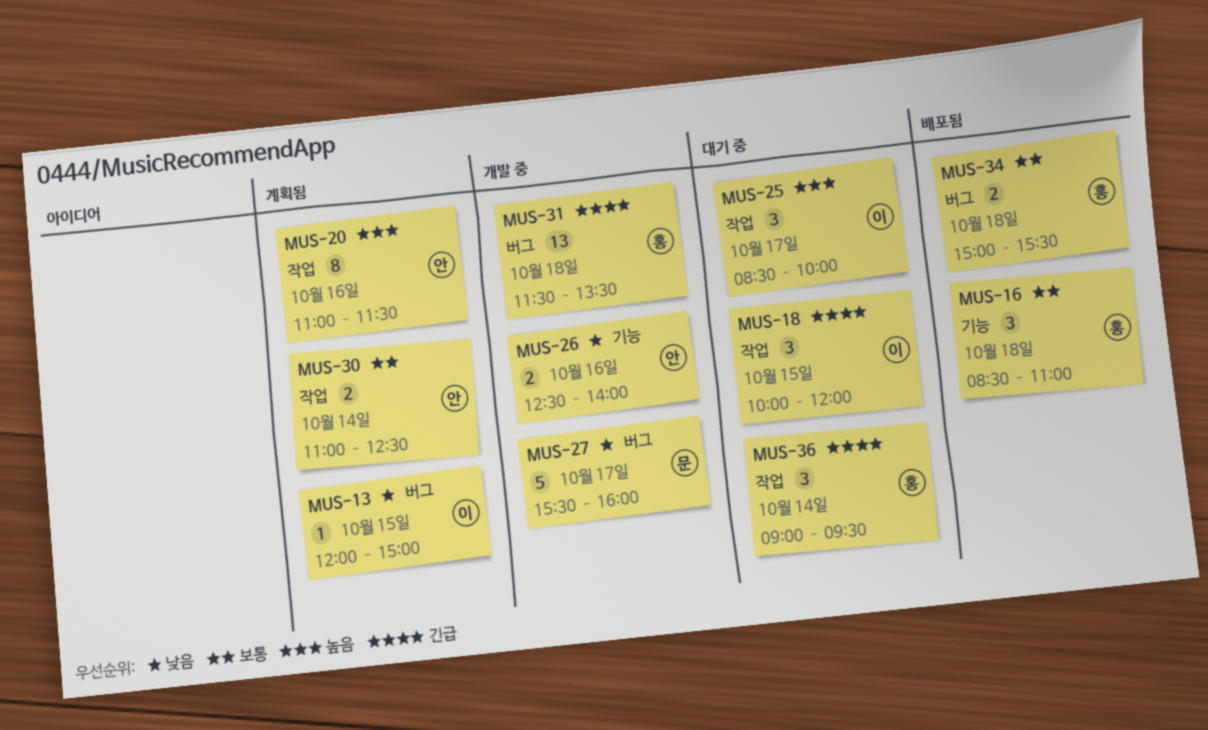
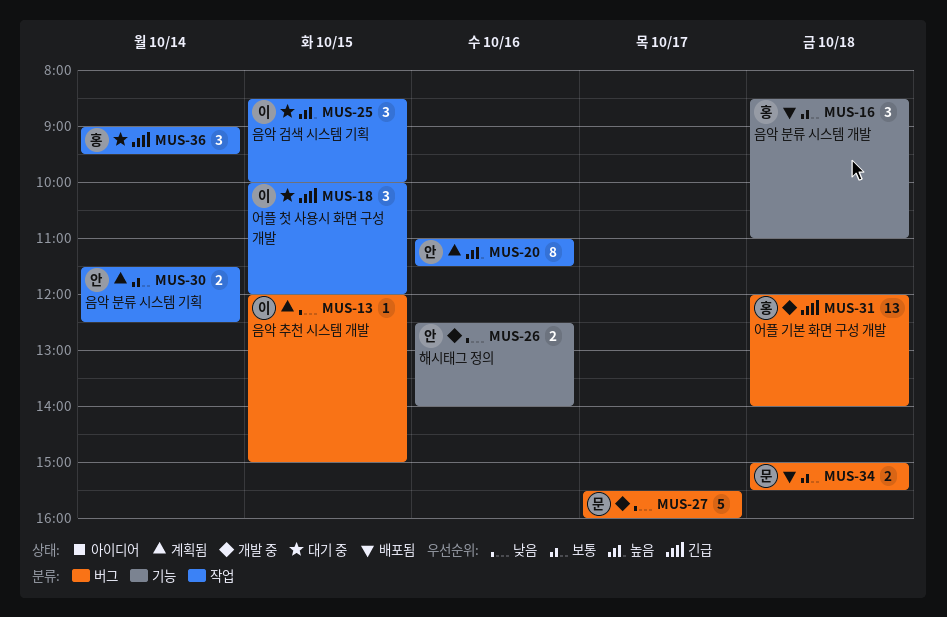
MUS-25, day: Oct 17 -> Oct 15
MUS-30, begins: 11:00 -> 11:30
MUS-31, begins: 11:30 -> 12:00
MUS-31, ends: 13:30 -> 14:00
MUS-34, owner: 홍 -> 문

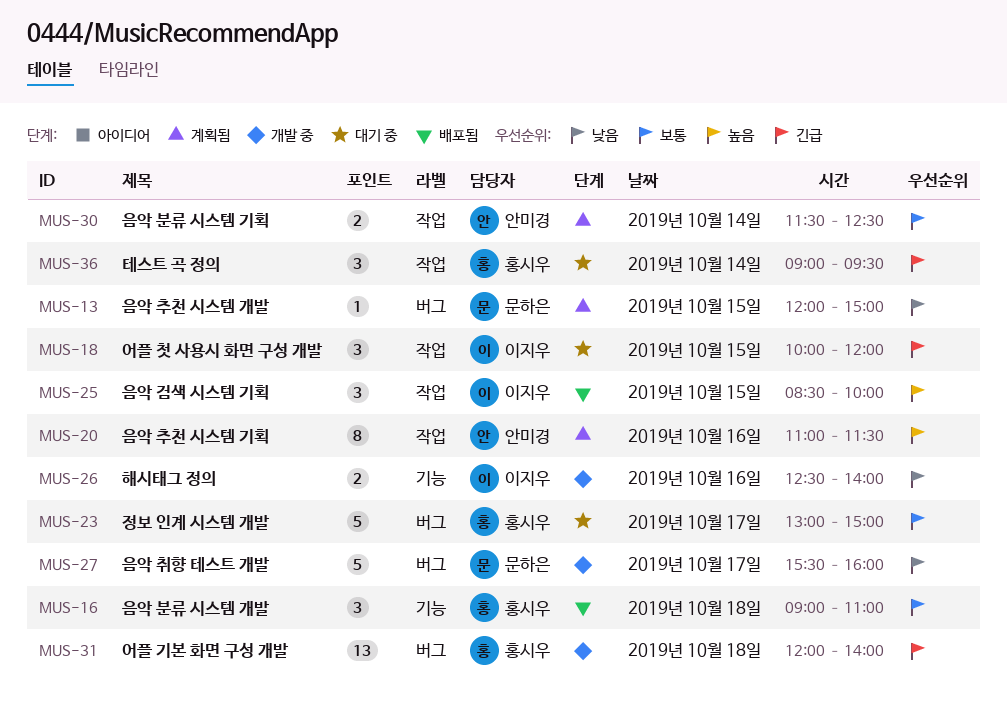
MUS-13, owner: 이지우 -> 문하은
MUS-16, begins: 08:30 -> 09:00
MUS-23: none -> present
MUS-25, status: 대기 중 -> 배포됨
MUS-26, owner: 안미경 -> 이지우
MUS-34: present -> none

